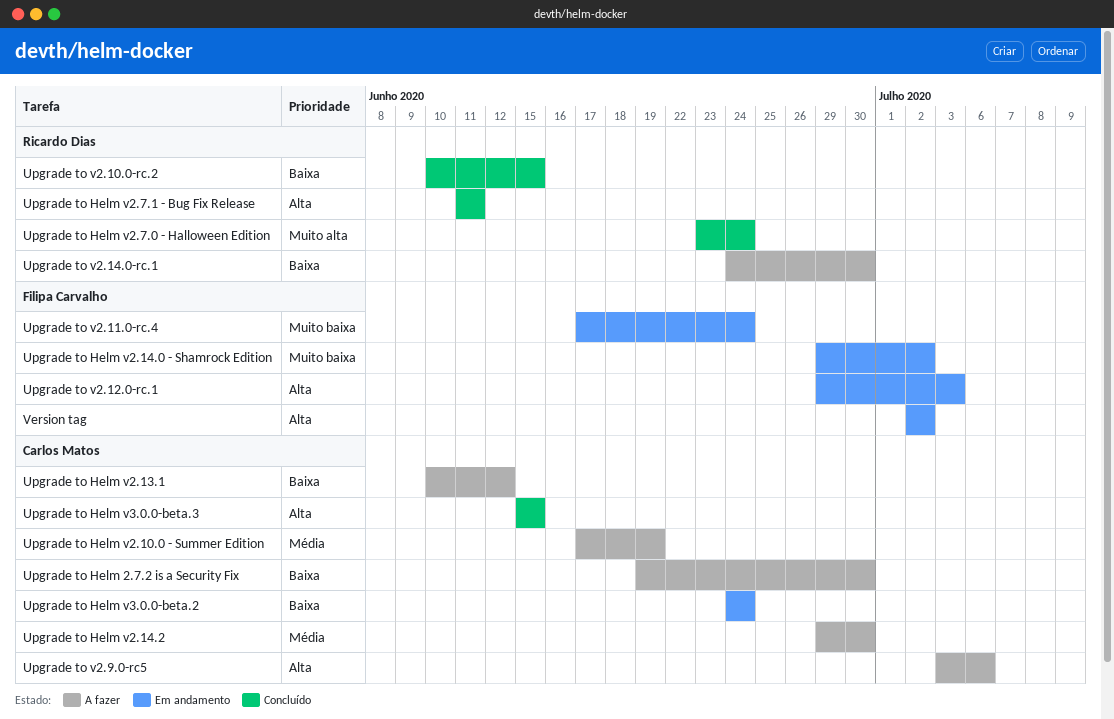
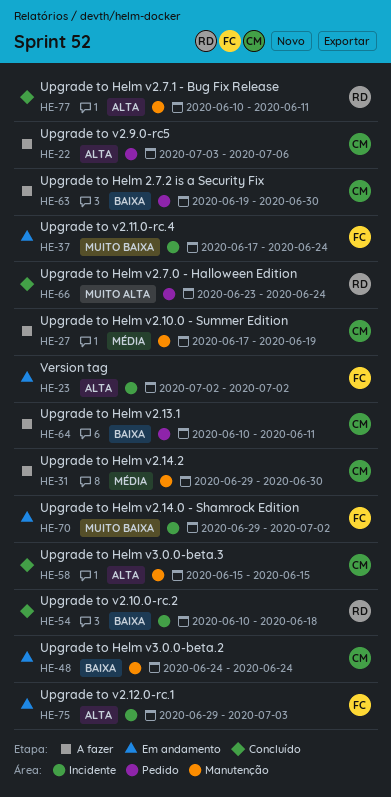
Upgrade to Helm v2.13.1, due: Jun 12 -> Jun 11
Upgrade to Helm v2.7.1 - Bug Fix Release, start: Jun 11 -> Jun 10
Upgrade to v2.10.0-rc.2, due: Jun 15 -> Jun 18
Upgrade to v2.14.0-rc.1: present -> none

